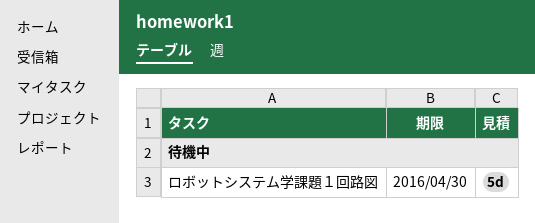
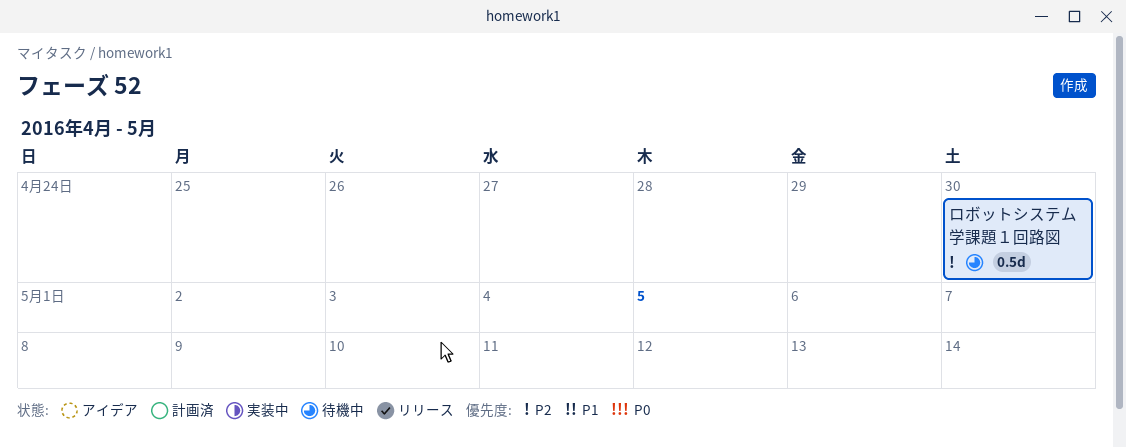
ロボットシステム学課題１回路図, estimate: 5d -> 0.5d

